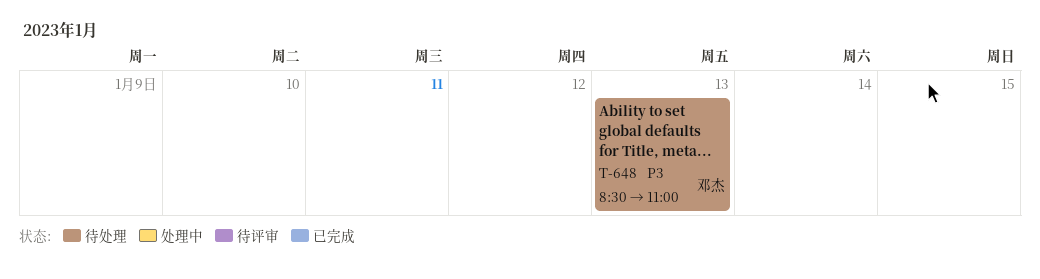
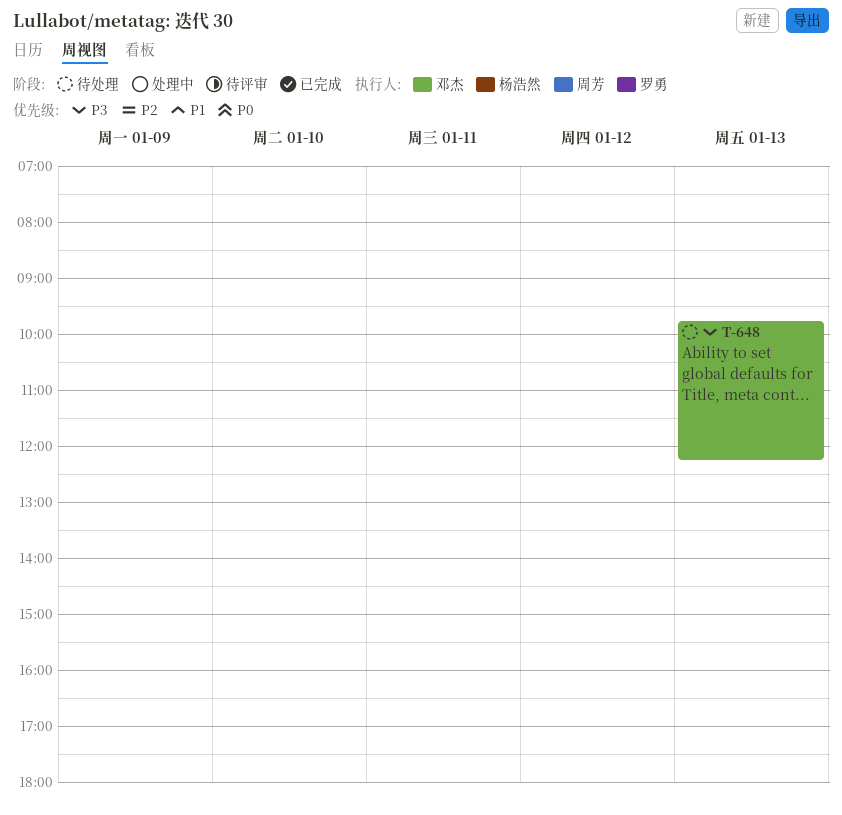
T-648, begins: 08:30 -> 09:45
T-648, ends: 11:00 -> 12:15

